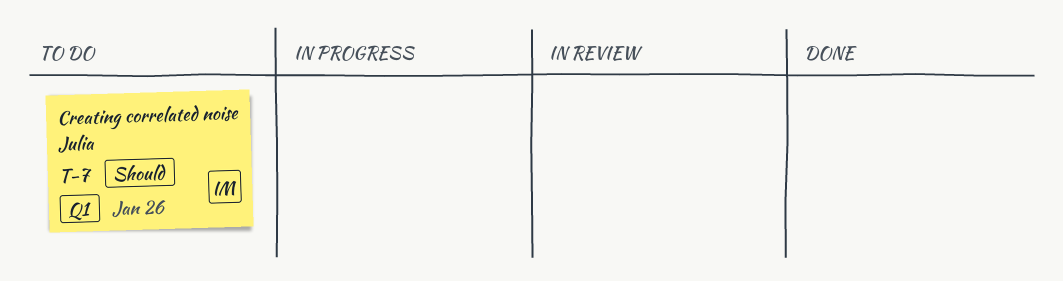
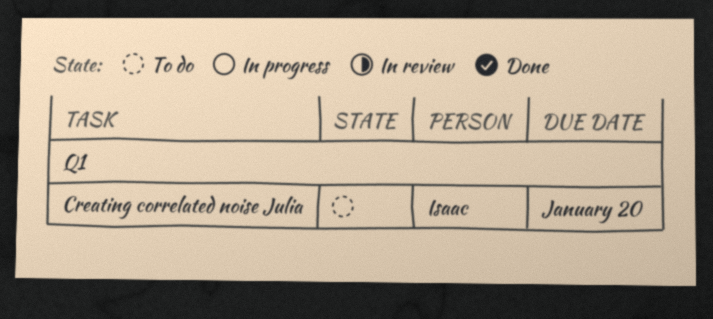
Creating correlated noise Julia, due: Jan 26 -> Jan 20

